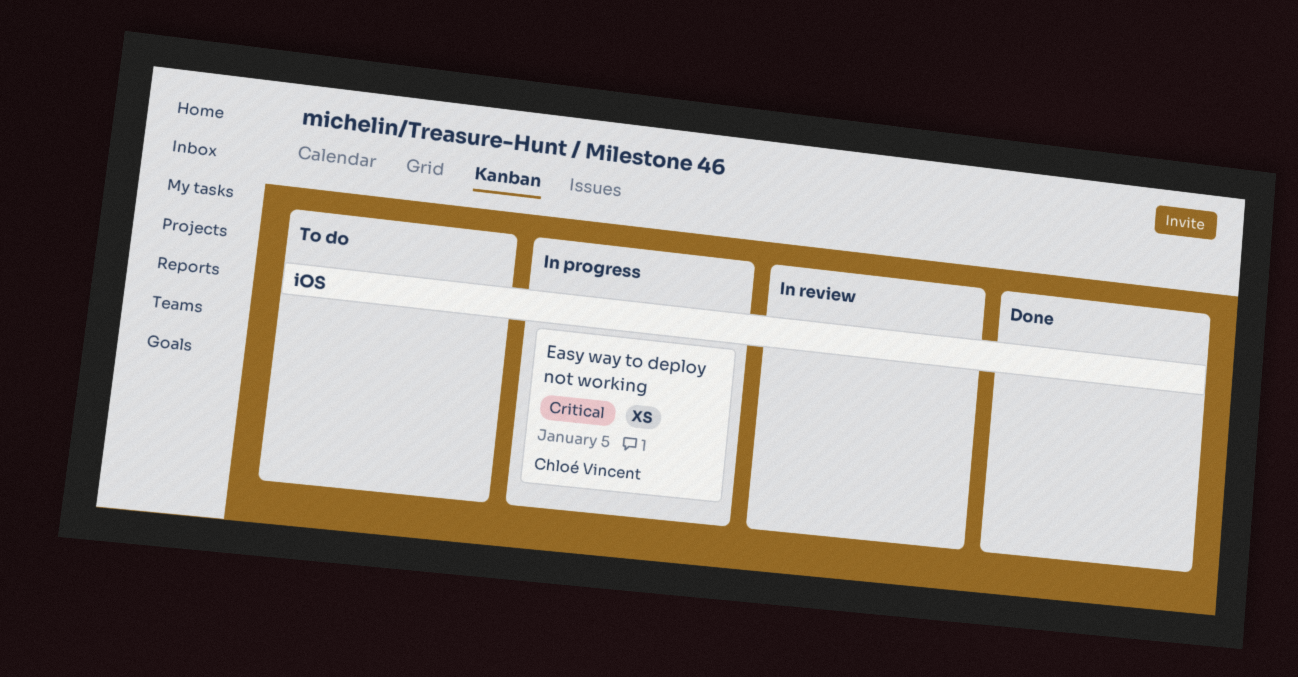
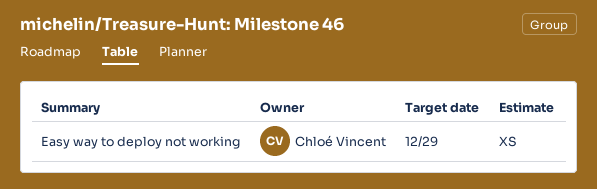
Easy way to deploy not working, due: Jan 5 -> Dec 29

